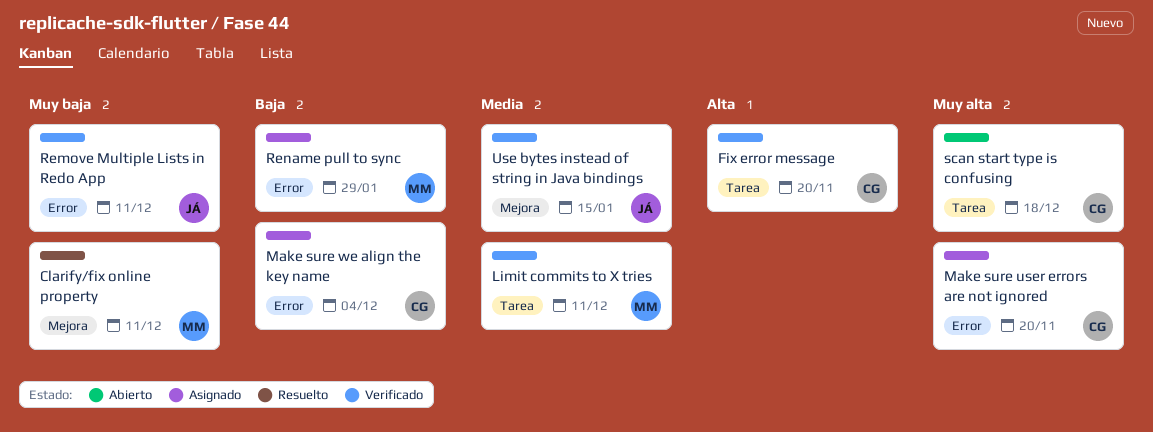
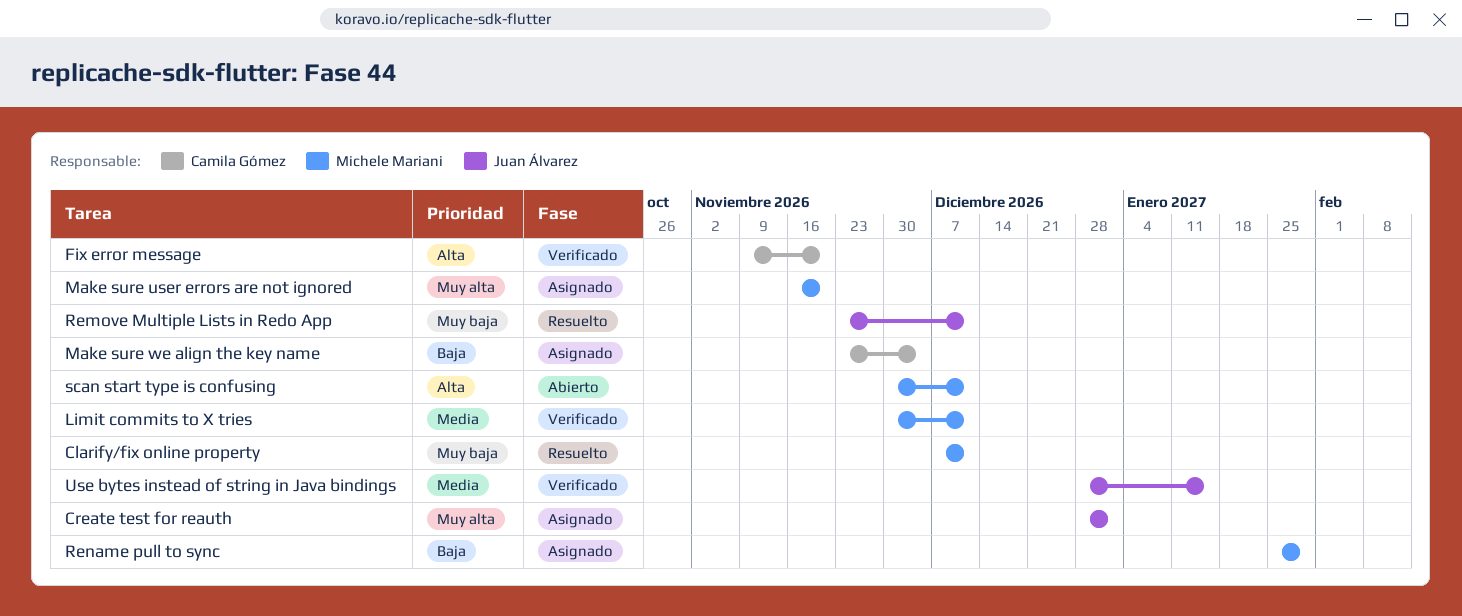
Create test for reauth: none -> present
Make sure user errors are not ignored, owner: Camila Gómez -> Michele Mariani
Remove Multiple Lists in Redo App, status: Verificado -> Resuelto
scan start type is confusing, owner: Camila Gómez -> Michele Mariani
scan start type is confusing, priority: Muy alta -> Alta
scan start type is confusing, due: Dec 18 -> Dec 11

